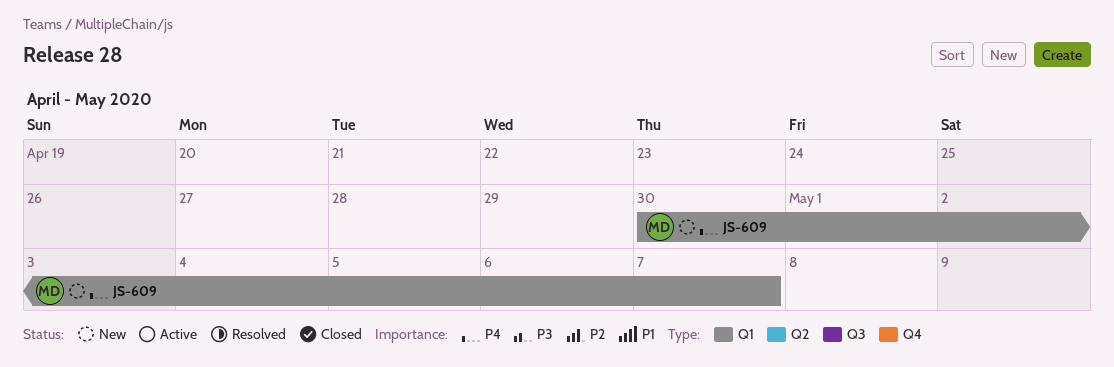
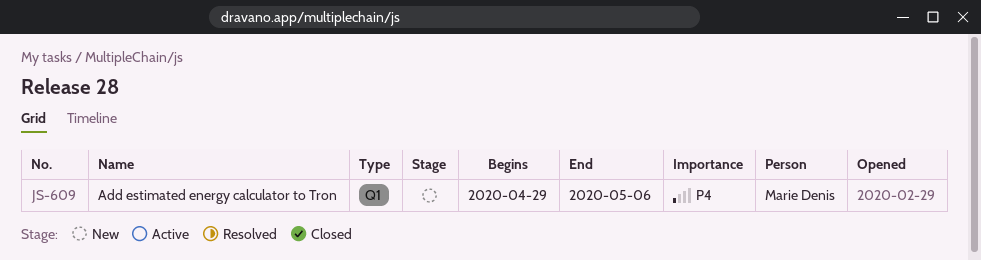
JS-609, start: Apr 30 -> Apr 29
JS-609, due: May 7 -> May 6

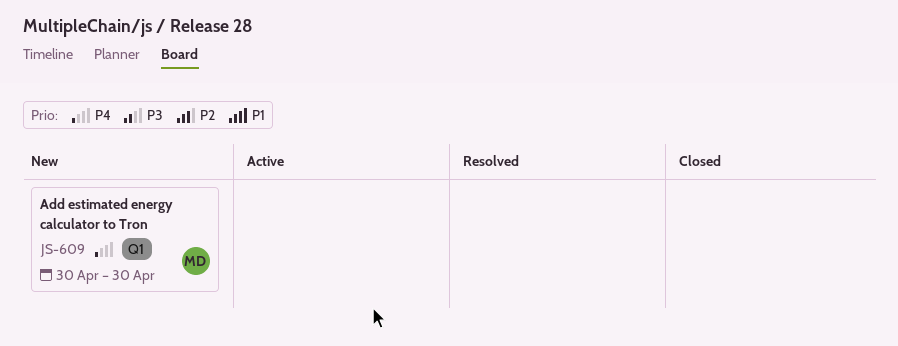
JS-609, start: Apr 29 -> Apr 30
JS-609, due: May 6 -> Apr 30

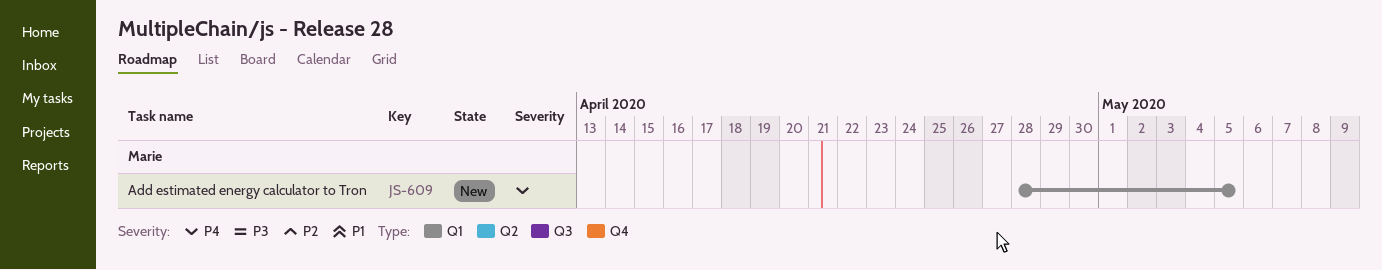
JS-609, start: Apr 30 -> Apr 28
JS-609, due: Apr 30 -> May 5

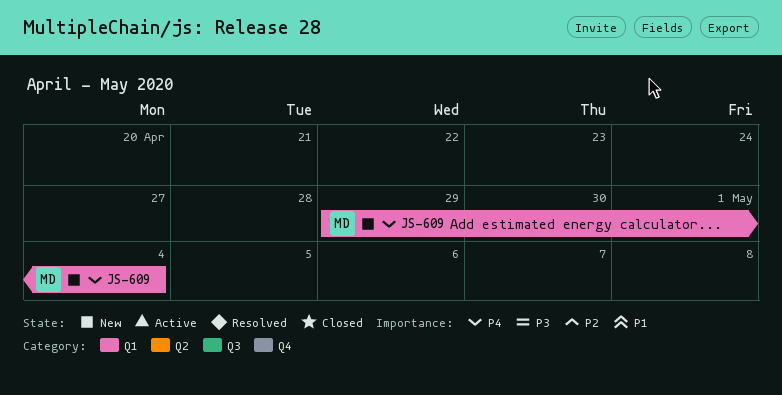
JS-609, start: Apr 28 -> Apr 29
JS-609, due: May 5 -> May 4

